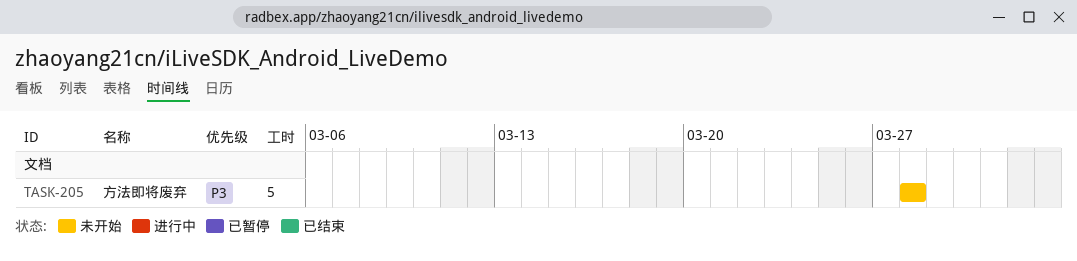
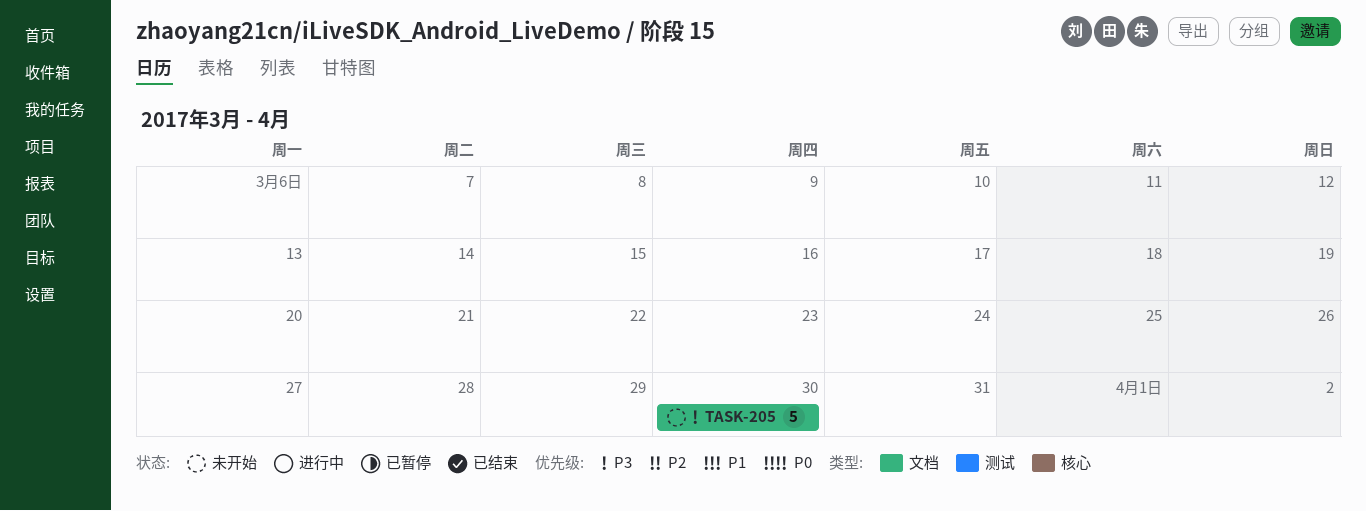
TASK-205, start: Mar 28 -> Mar 30
TASK-205, due: Mar 28 -> Mar 30

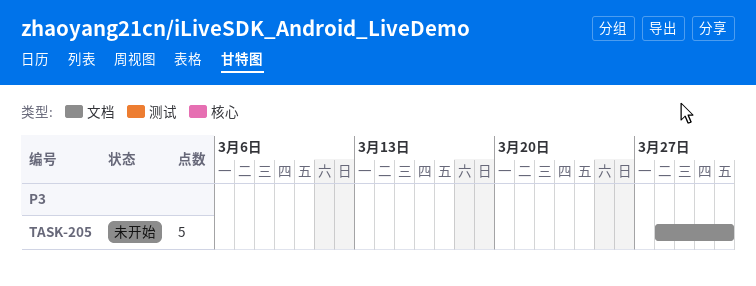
TASK-205, start: Mar 30 -> Mar 28
TASK-205, due: Mar 30 -> Mar 31

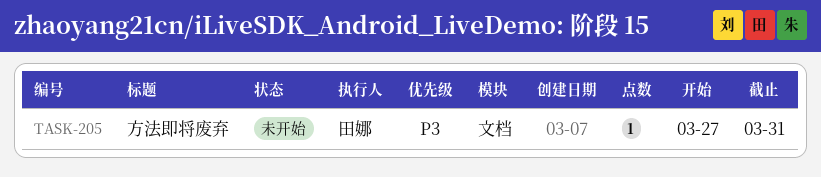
TASK-205, estimate: 5 -> 1
TASK-205, start: Mar 28 -> Mar 27

